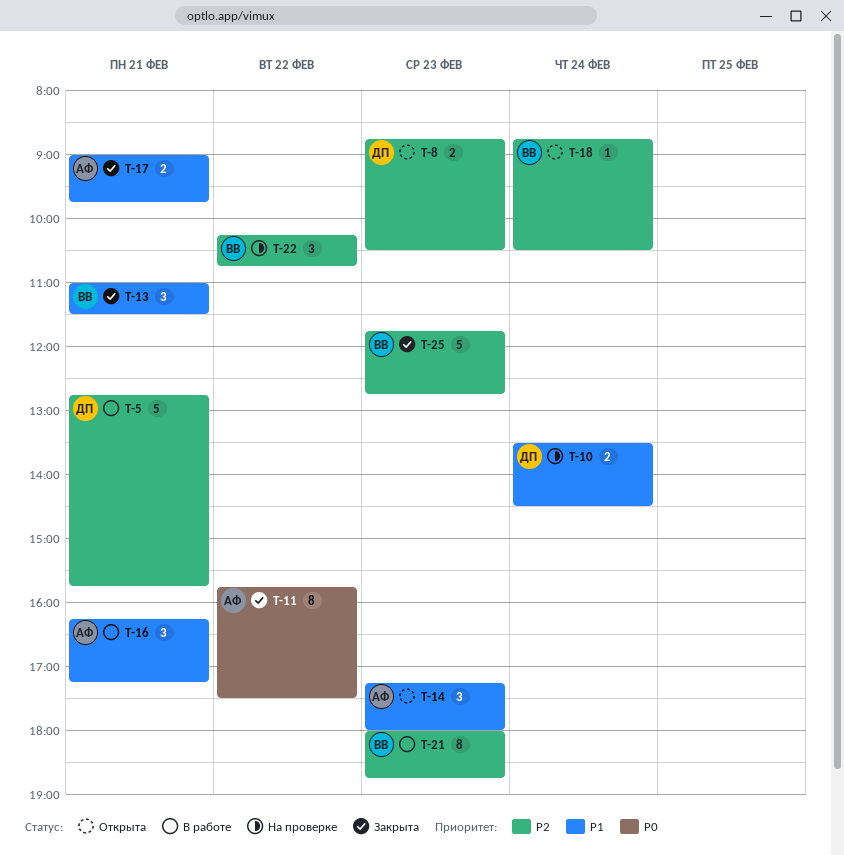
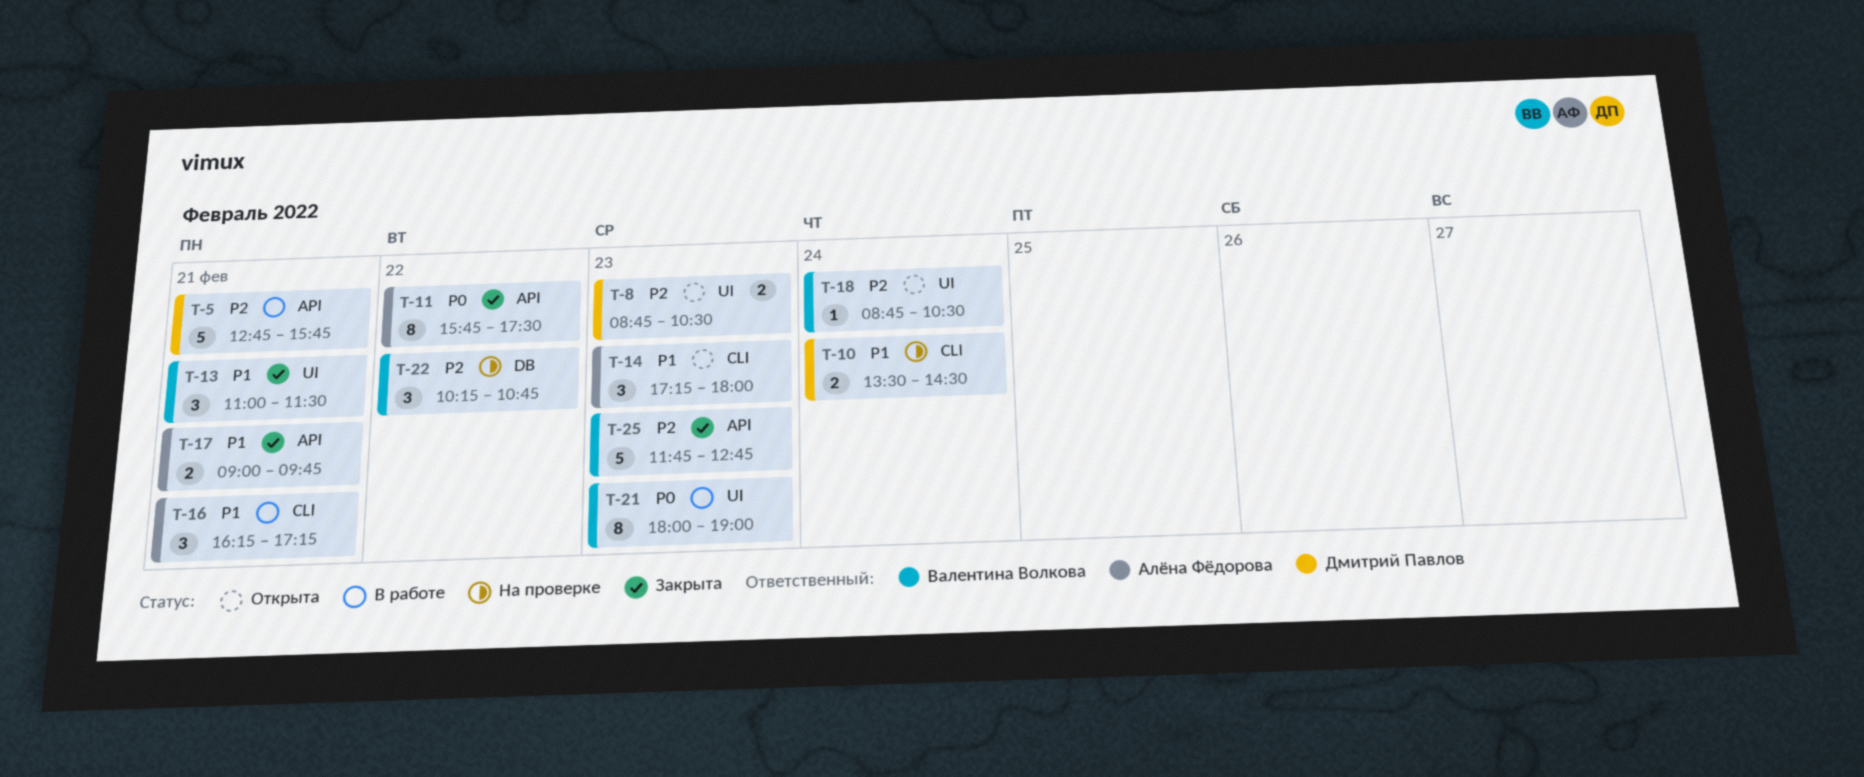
T-21, priority: P2 -> P0
T-21, ends: 18:45 -> 19:00

